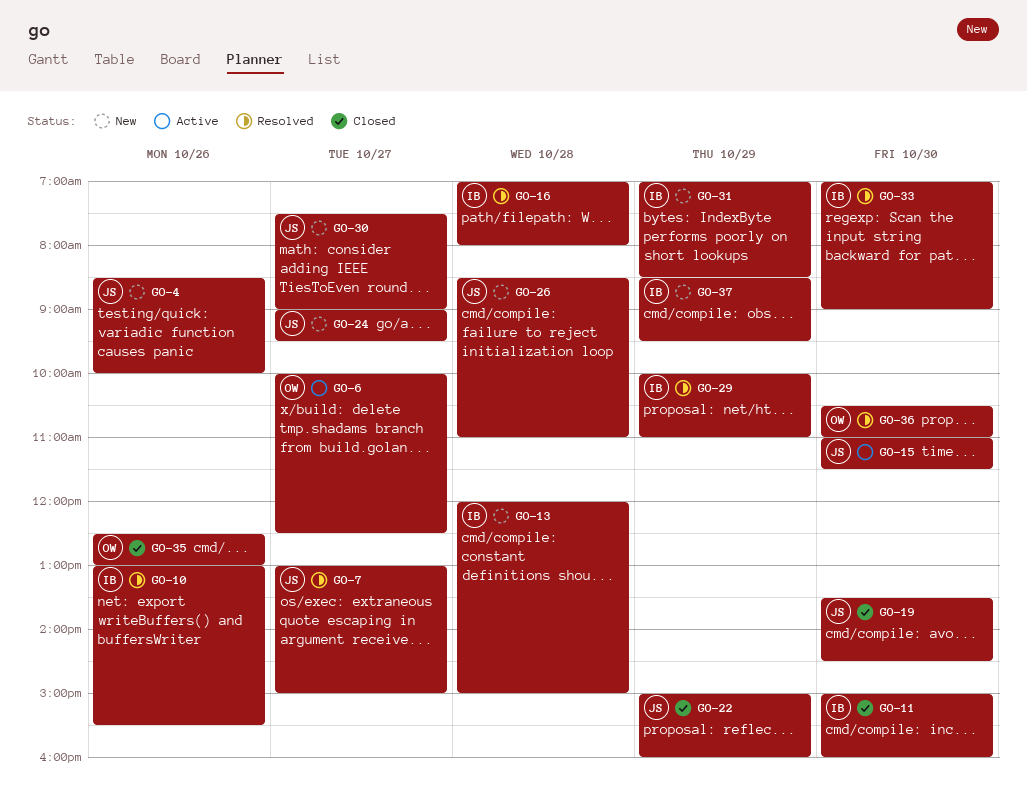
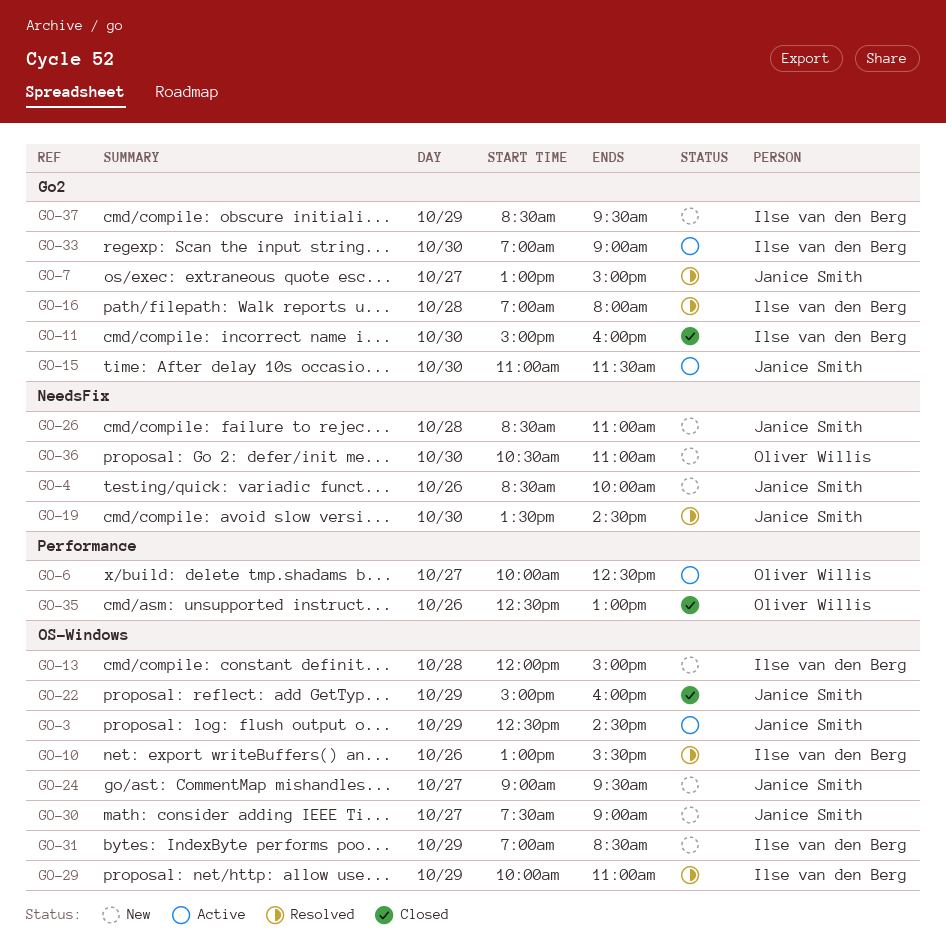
GO-3: none -> present
GO-19, status: Closed -> Resolved
GO-33, status: Resolved -> Active
GO-36, status: Resolved -> New

